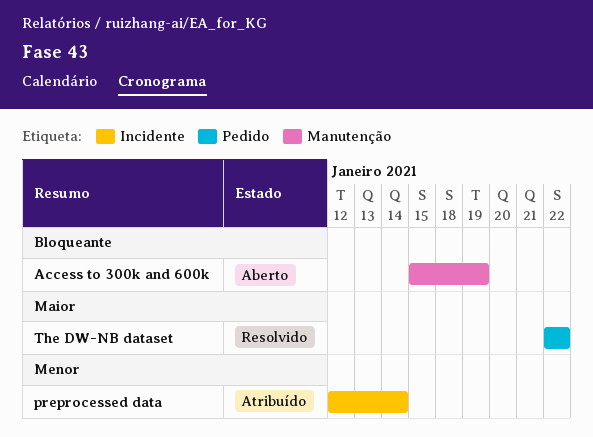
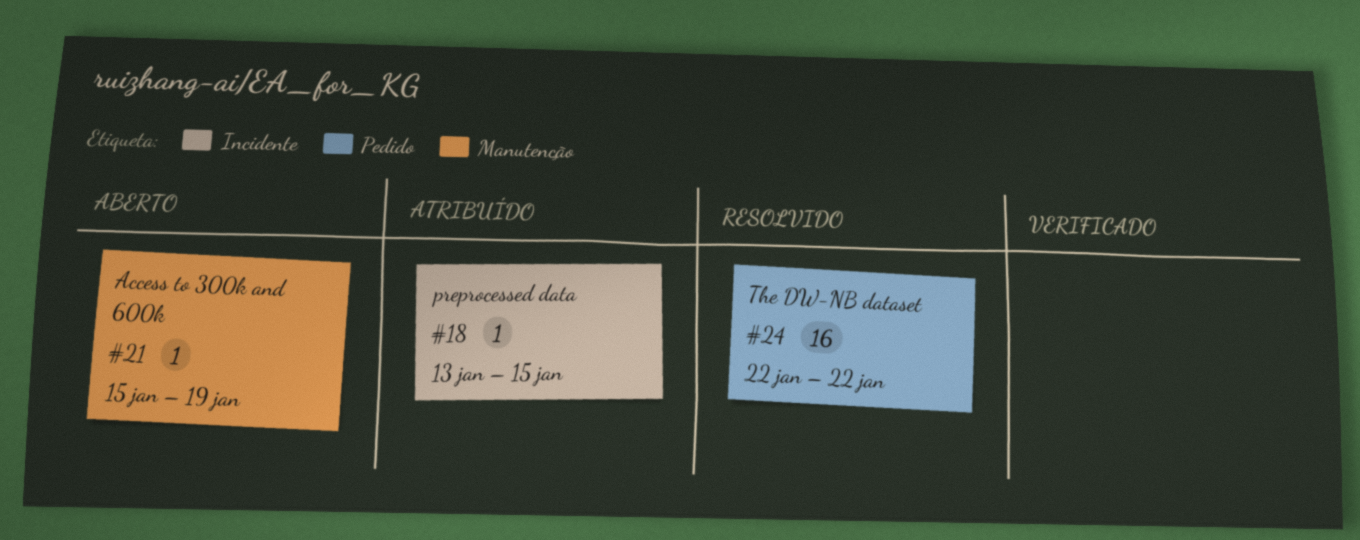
preprocessed data, start: Jan 12 -> Jan 13
preprocessed data, due: Jan 14 -> Jan 15

